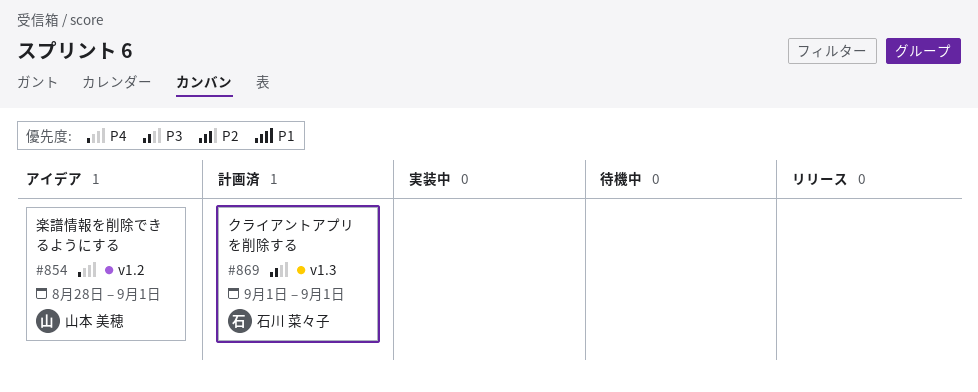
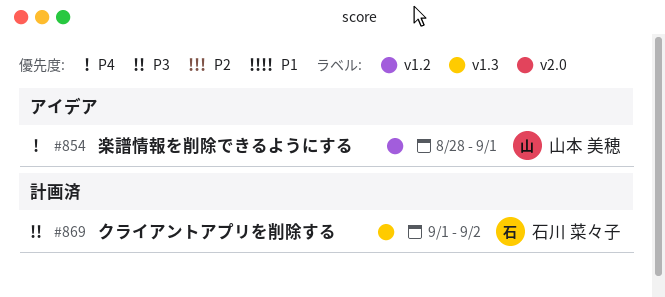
#869, due: Sep 1 -> Sep 2

